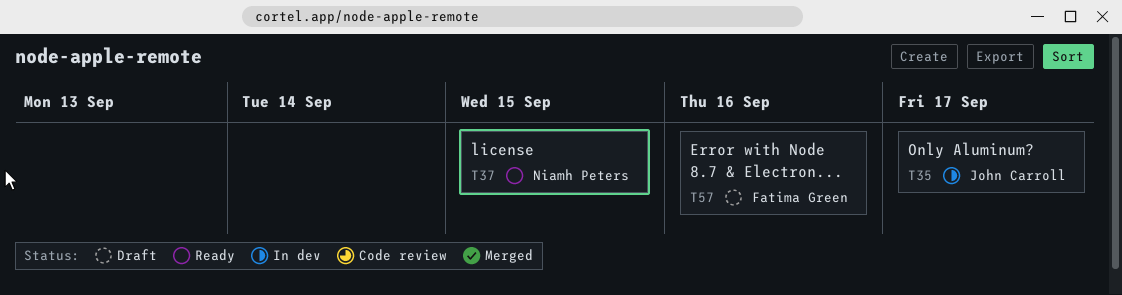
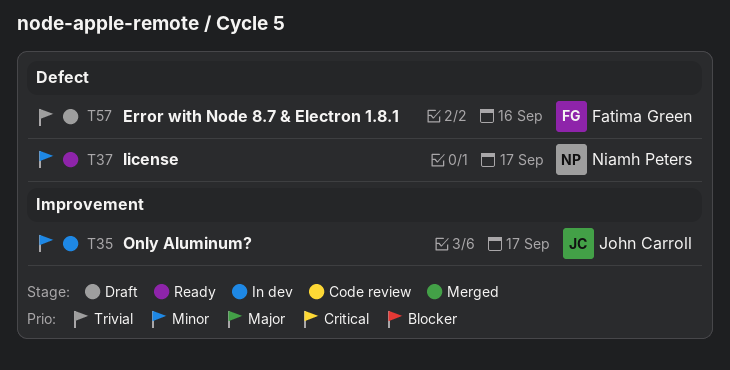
T37, due: Sep 15 -> Sep 17

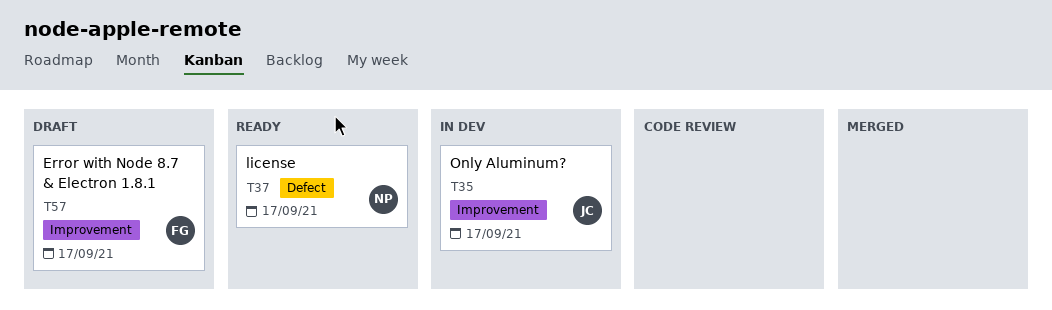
T57, label: Defect -> Improvement
T57, due: Sep 16 -> Sep 17

